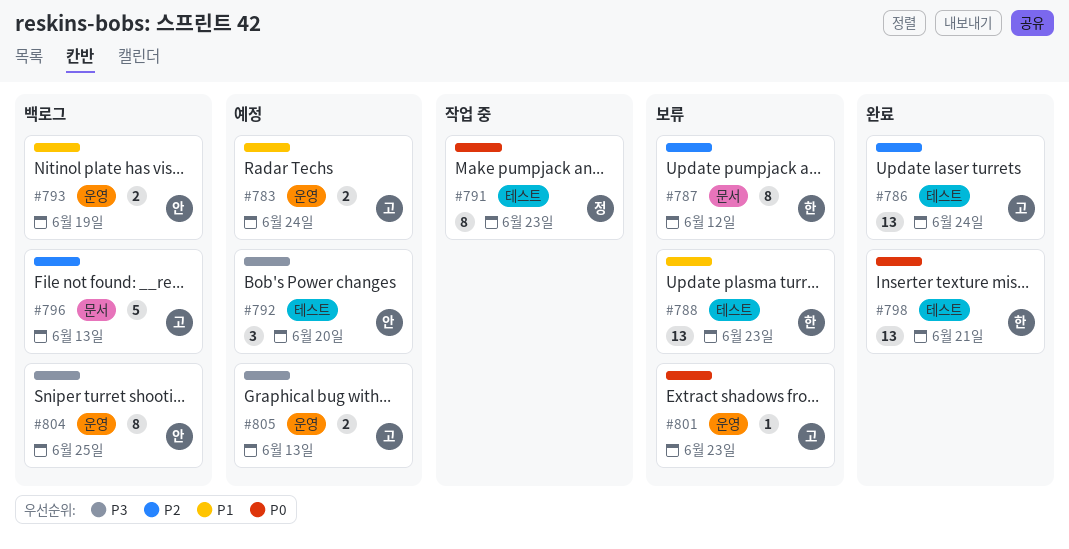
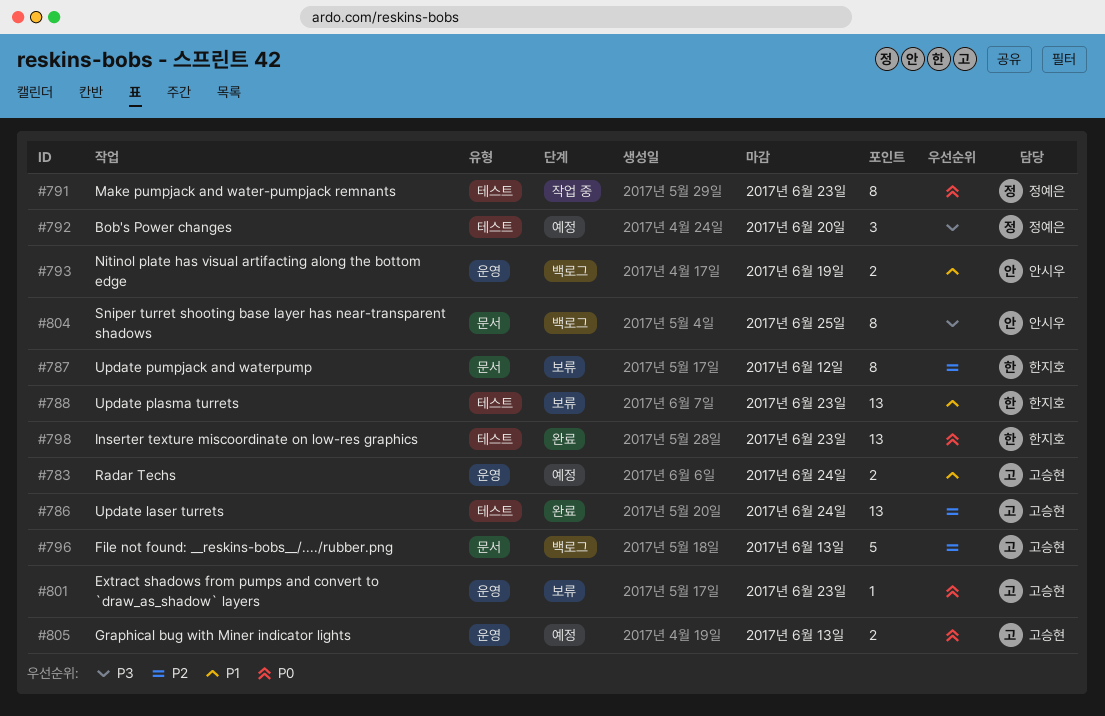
#792, owner: 안시우 -> 정예은
#798, due: Jun 21 -> Jun 23
#804, label: 운영 -> 문서
#805, priority: P3 -> P0

